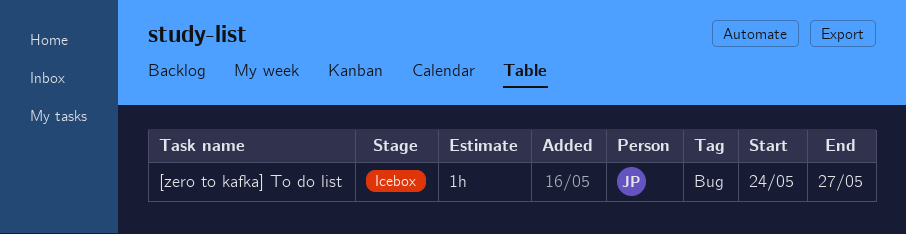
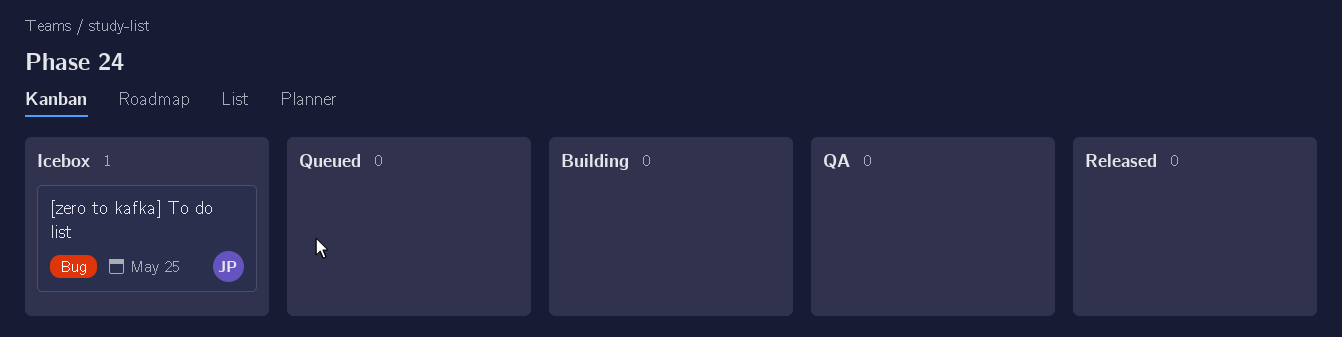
[zero to kafka] To do list, due: May 27 -> May 25

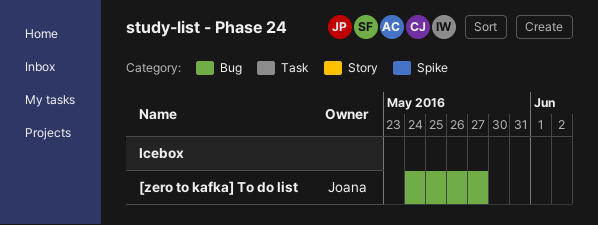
[zero to kafka] To do list, due: May 25 -> May 27

